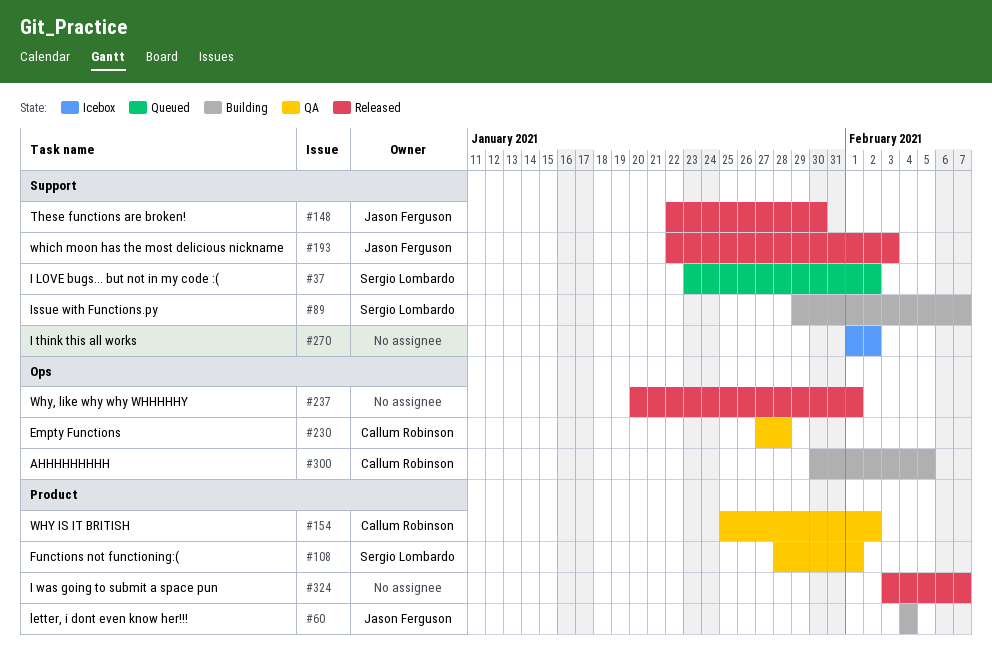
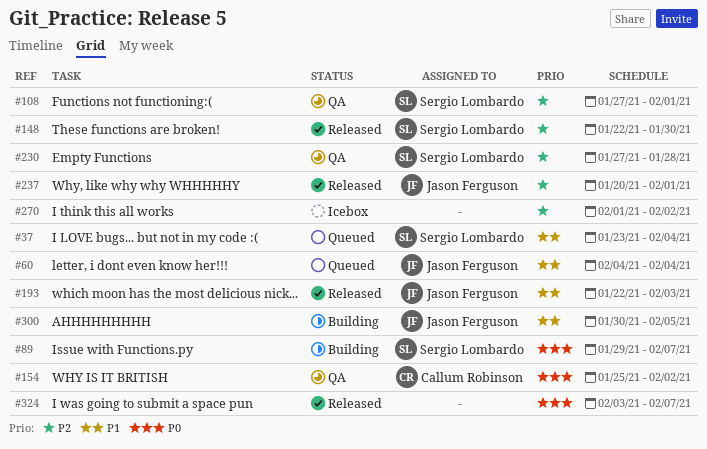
#37, due: Feb 2 -> Feb 4
#60, status: Building -> Queued
#108, start: Jan 28 -> Jan 27
#148, owner: Jason Ferguson -> Sergio Lombardo
#230, owner: Callum Robinson -> Sergio Lombardo
#237, owner: none -> Jason Ferguson
#300, owner: Callum Robinson -> Jason Ferguson

